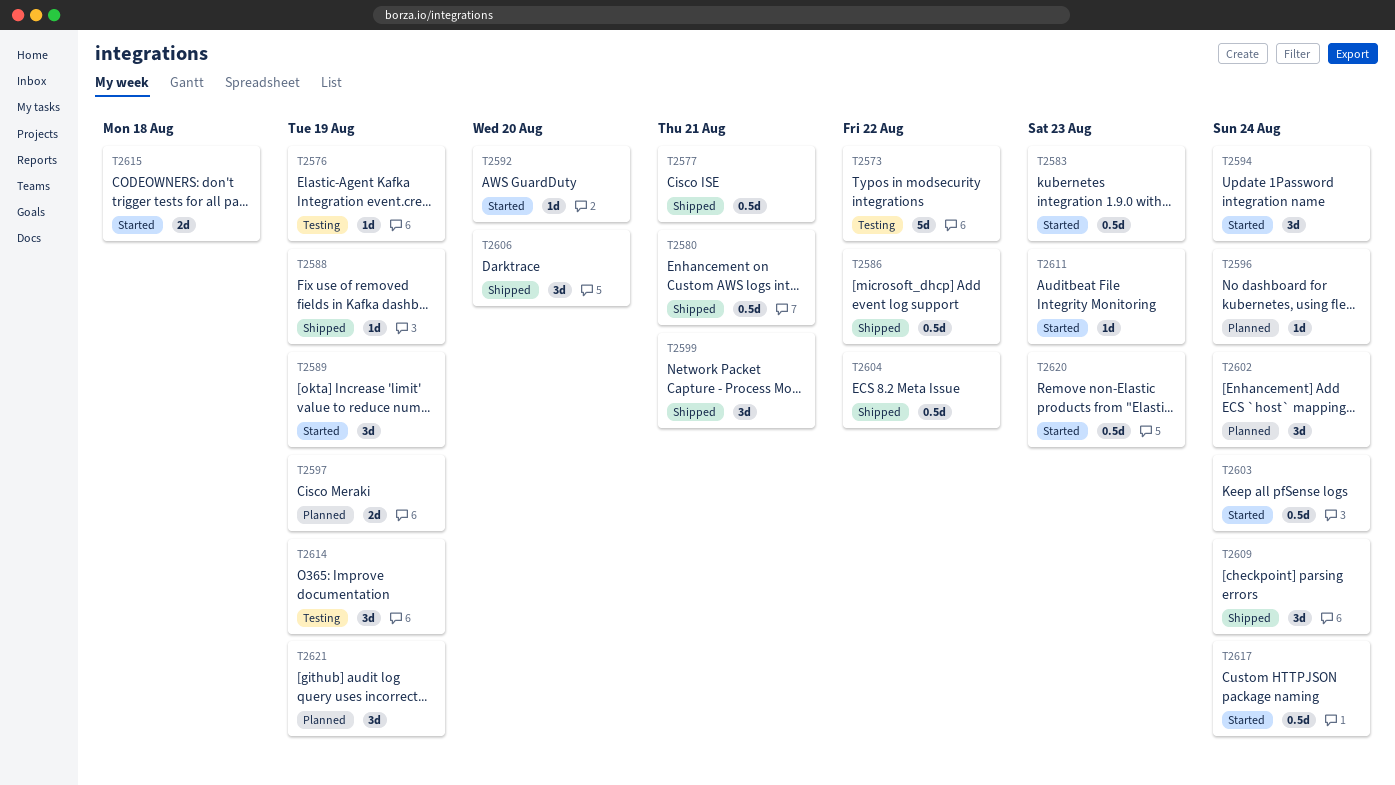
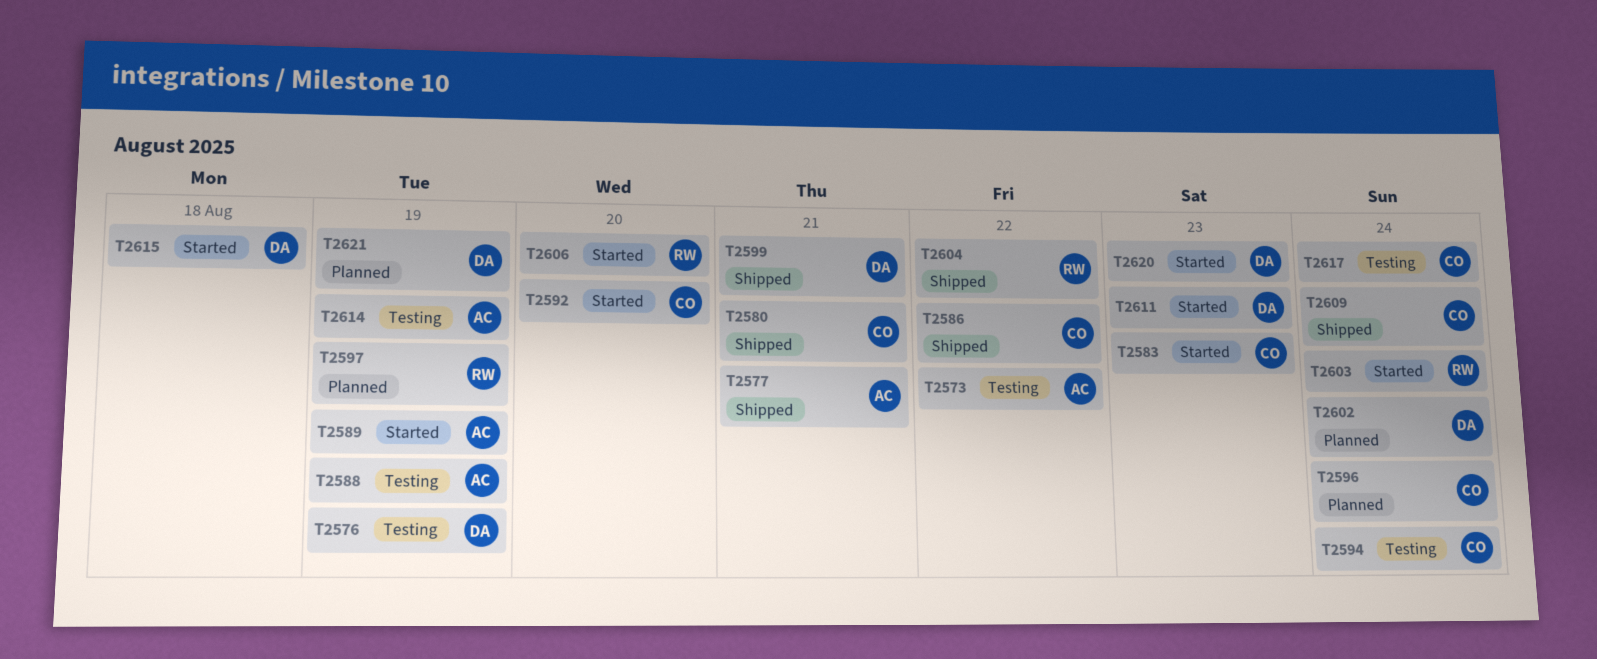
T2588, status: Shipped -> Testing
T2594, status: Started -> Testing
T2606, status: Shipped -> Started
T2617, status: Started -> Testing

